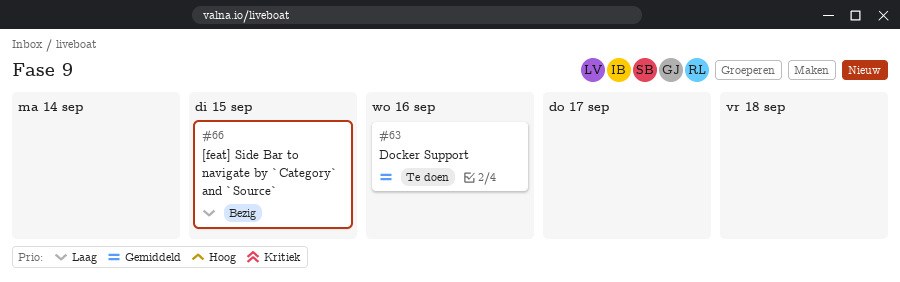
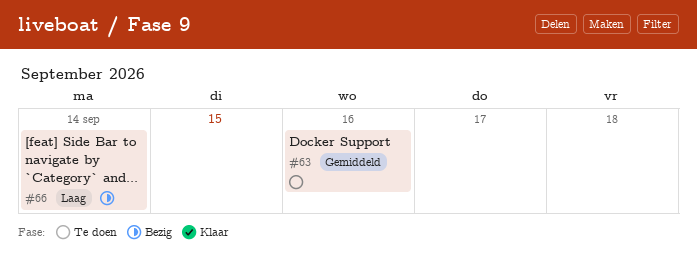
#66, due: Sep 15 -> Sep 14

